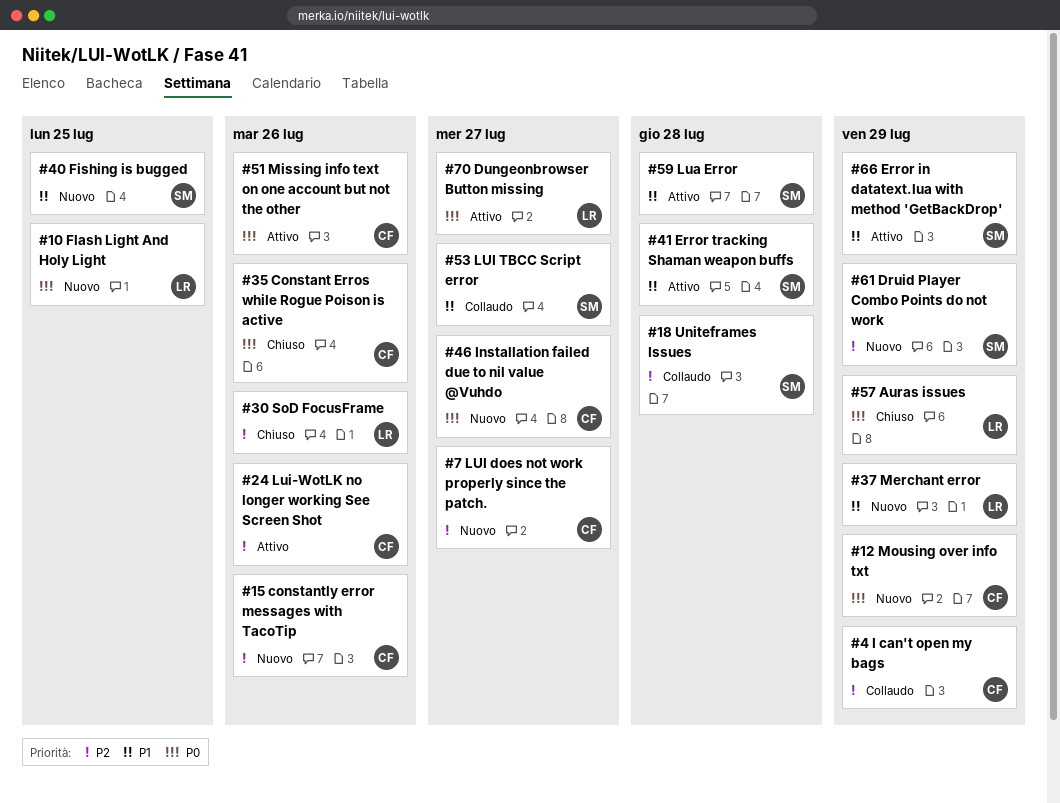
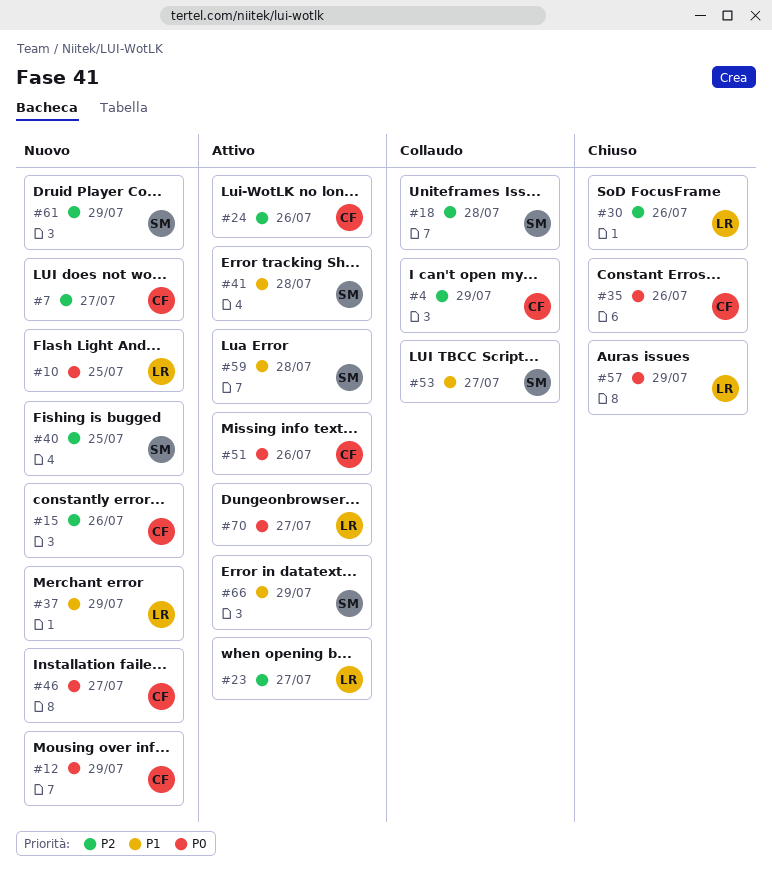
#23: none -> present
#40, priority: P1 -> P2

